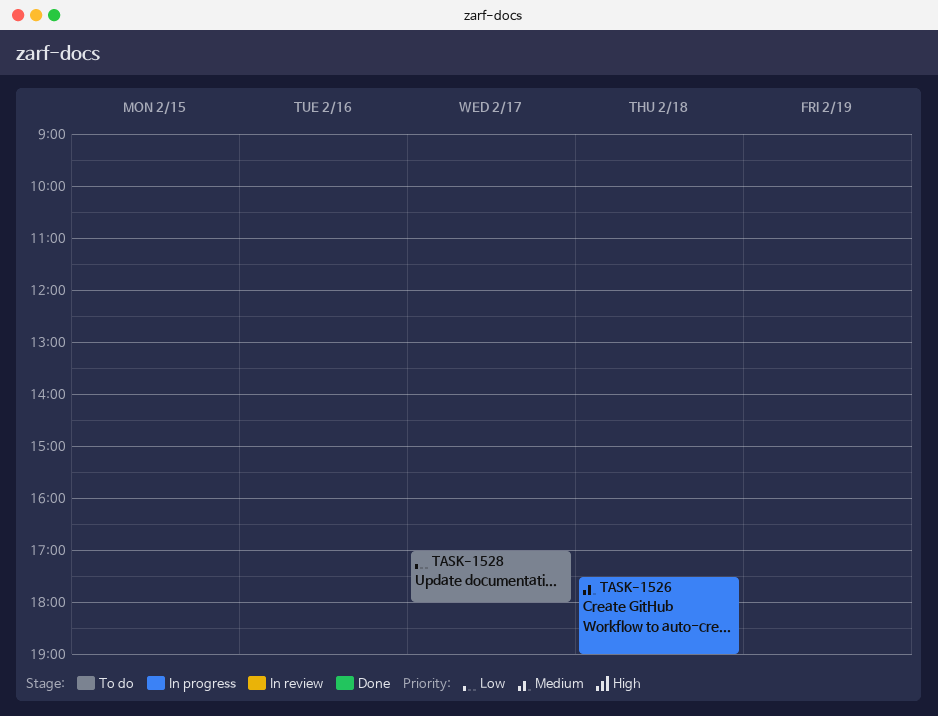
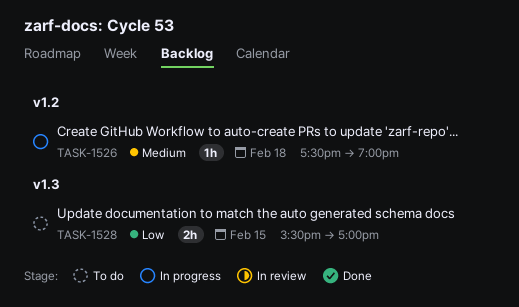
TASK-1528, day: Feb 17 -> Feb 15
TASK-1528, begins: 17:00 -> 15:30
TASK-1528, ends: 18:00 -> 17:00

